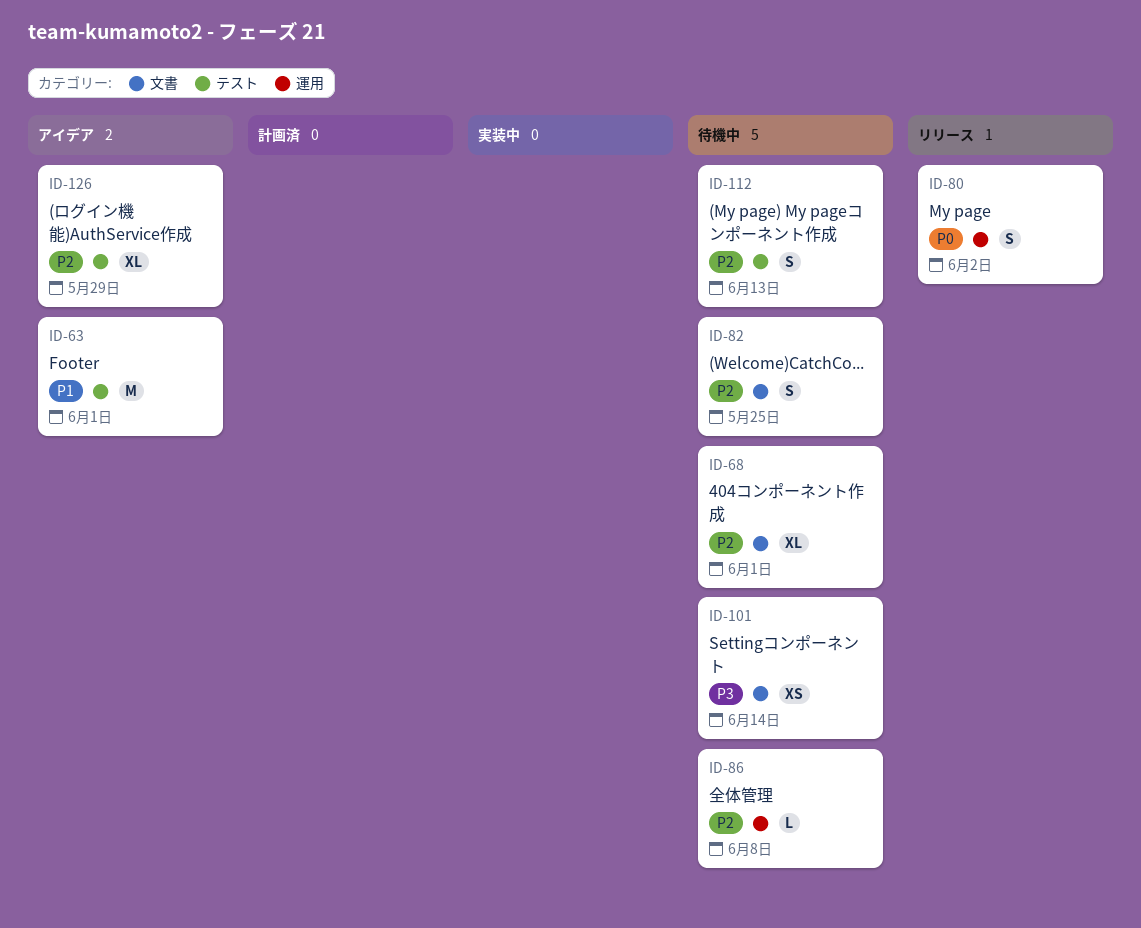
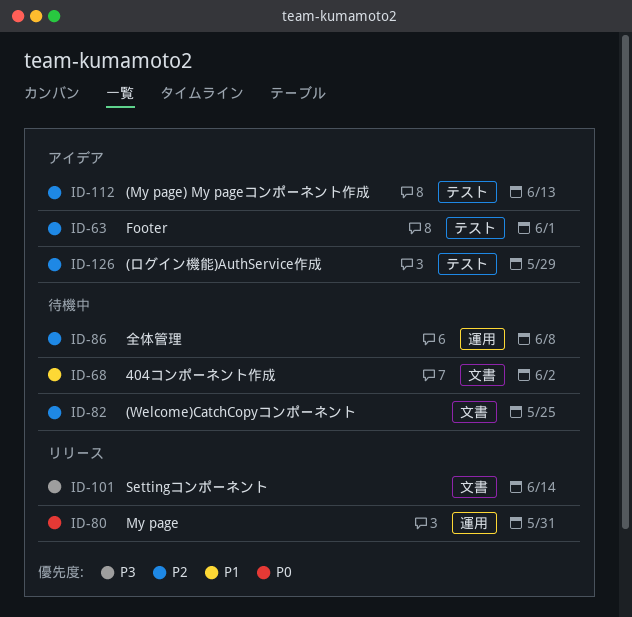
ID-63, priority: P1 -> P2
ID-68, priority: P2 -> P1
ID-68, due: Jun 1 -> Jun 2
ID-80, due: Jun 2 -> May 31
ID-101, status: 待機中 -> リリース
ID-112, status: 待機中 -> アイデア

